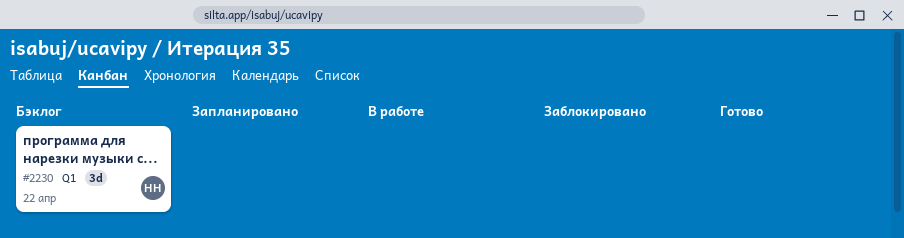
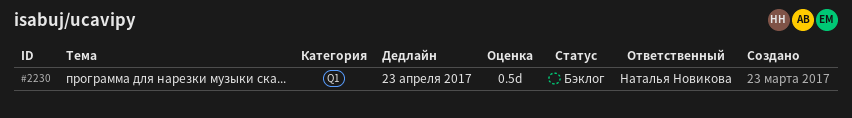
#2230, estimate: 3d -> 0.5d
#2230, due: Apr 22 -> Apr 23

